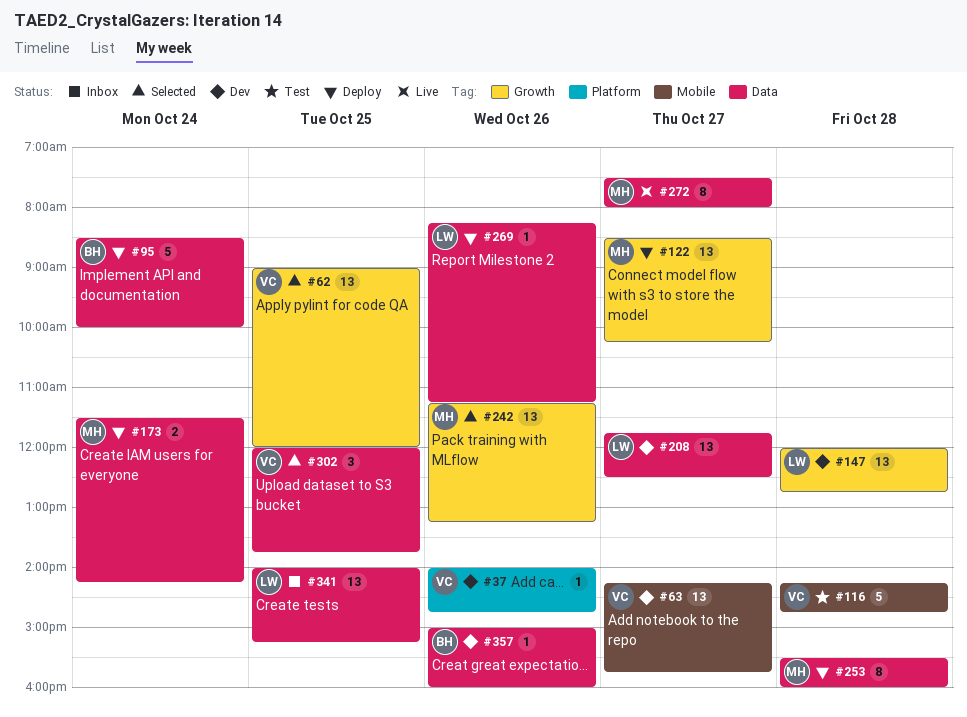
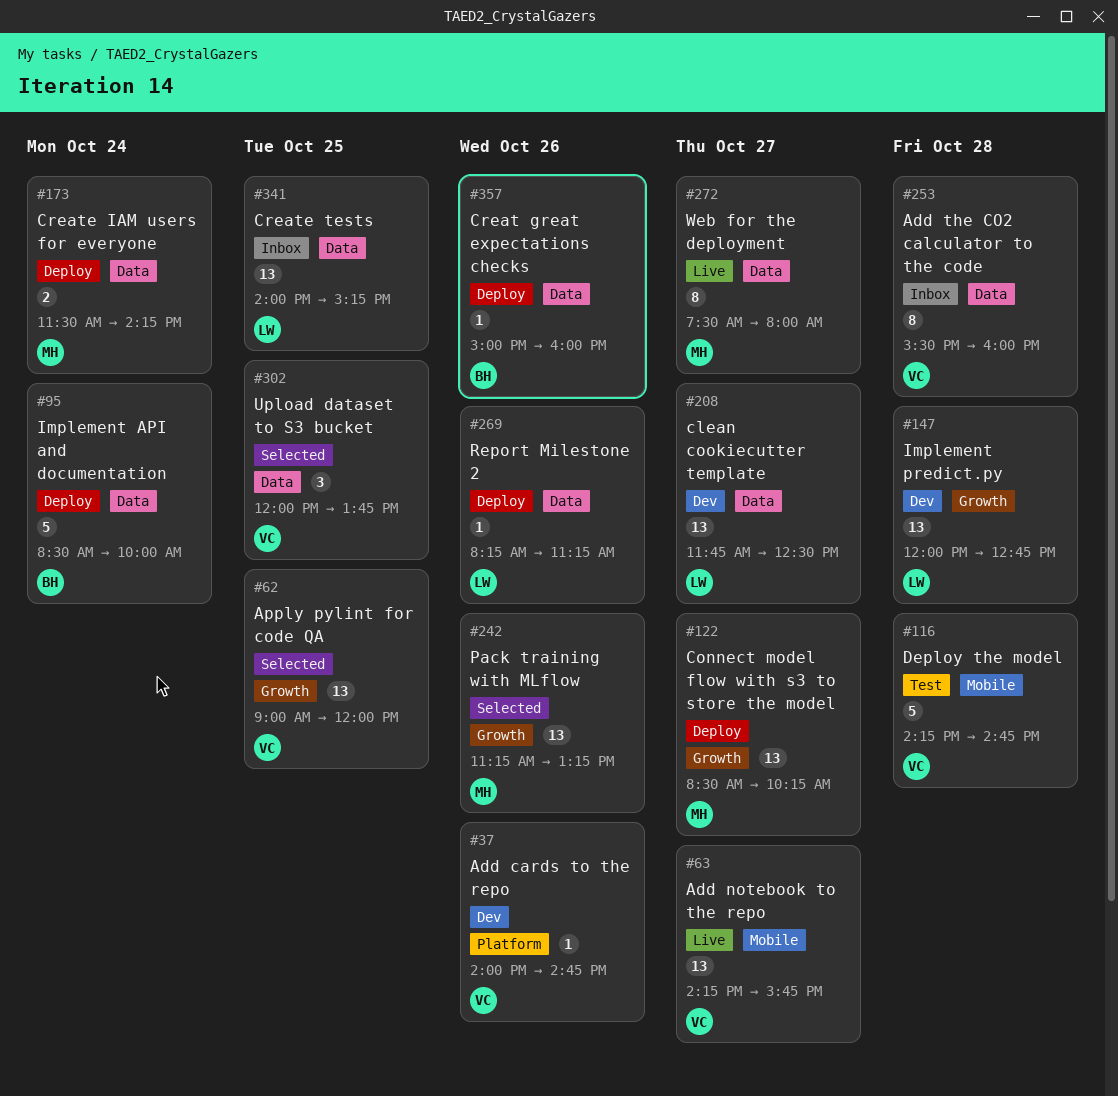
#63, status: Dev -> Live
#253, status: Deploy -> Inbox
#253, owner: MH -> VC
#357, status: Dev -> Deploy

